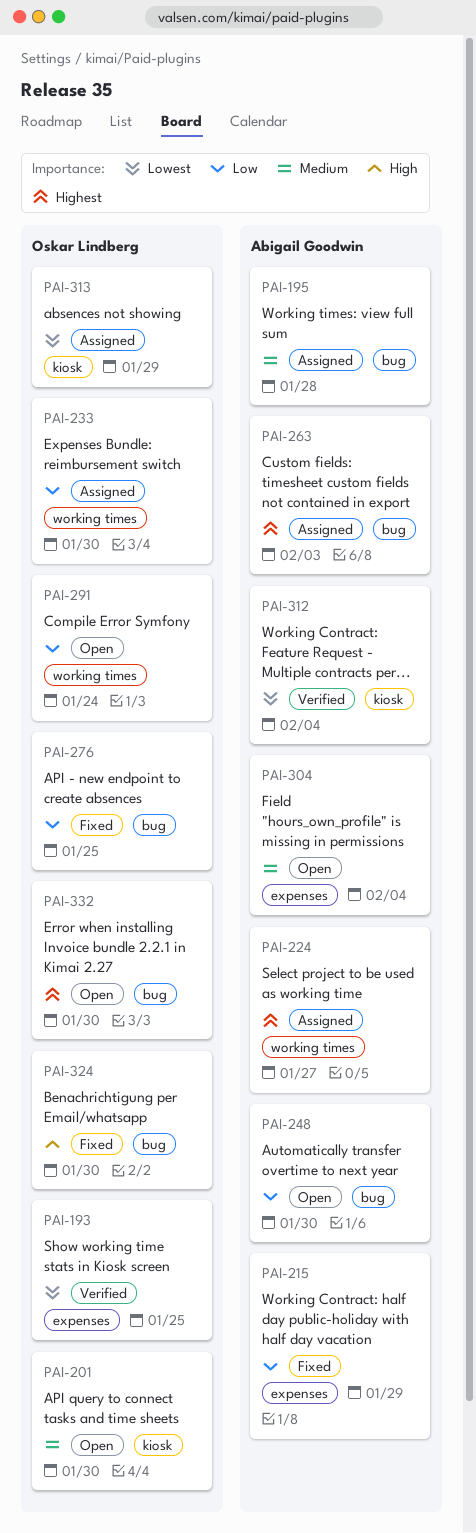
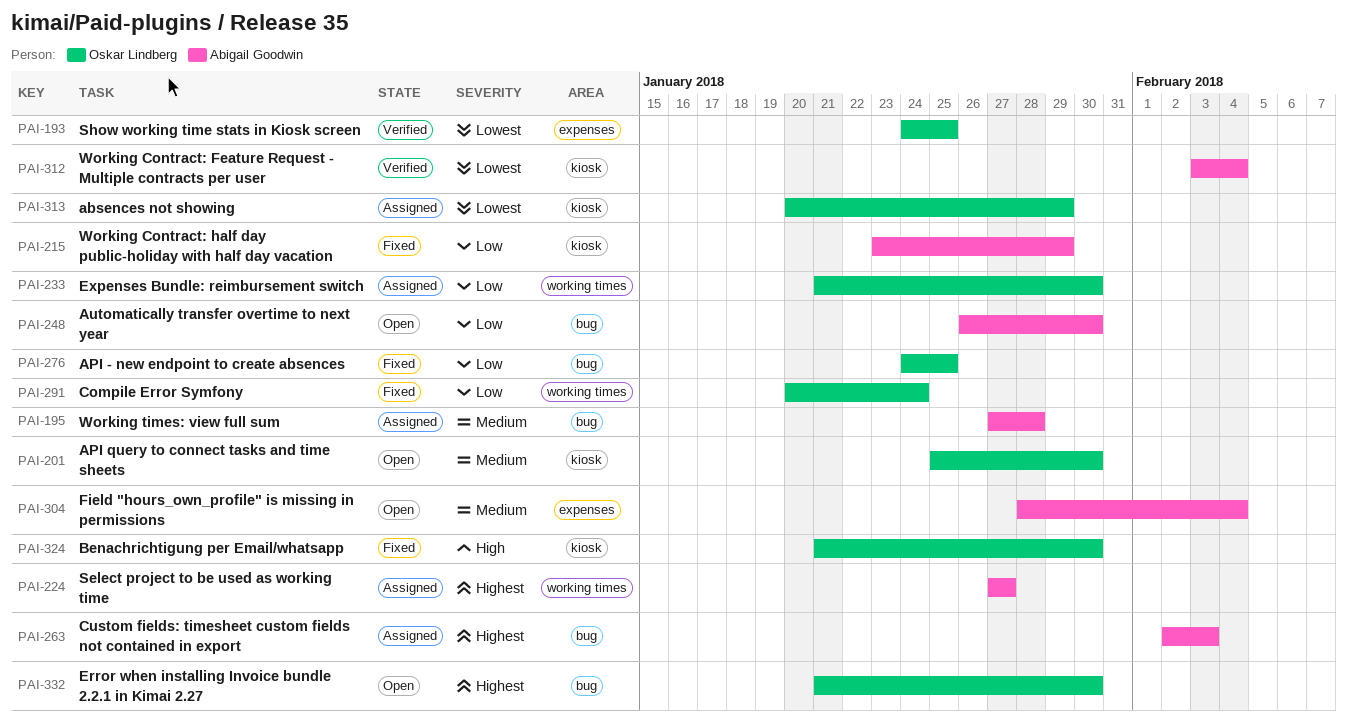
PAI-215, label: expenses -> kiosk
PAI-291, status: Open -> Fixed
PAI-324, label: bug -> kiosk

